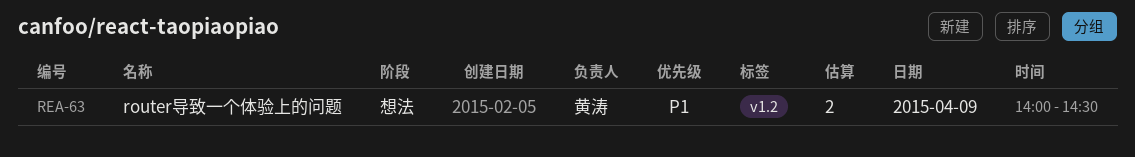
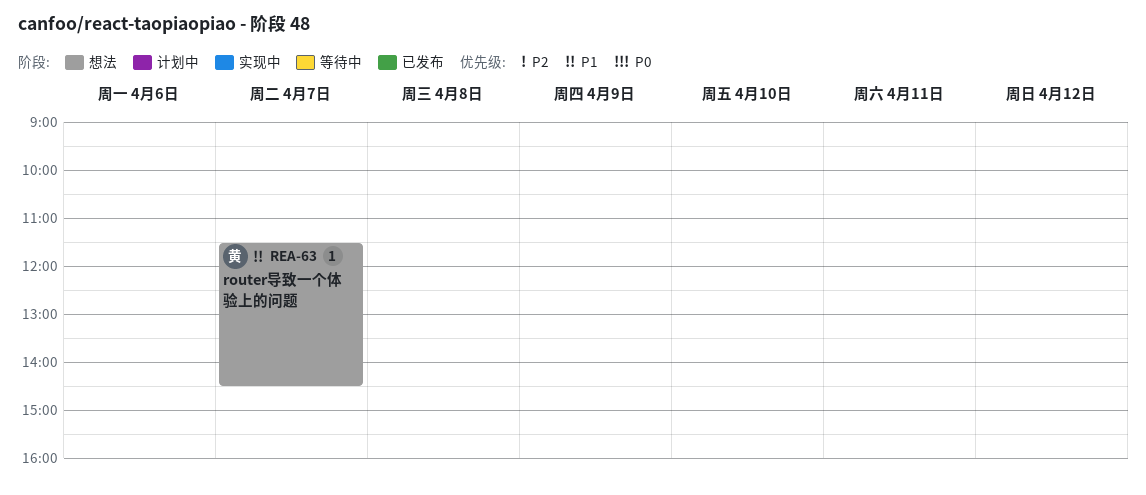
REA-63, estimate: 2 -> 1
REA-63, day: Apr 9 -> Apr 7
REA-63, begins: 14:00 -> 11:30

